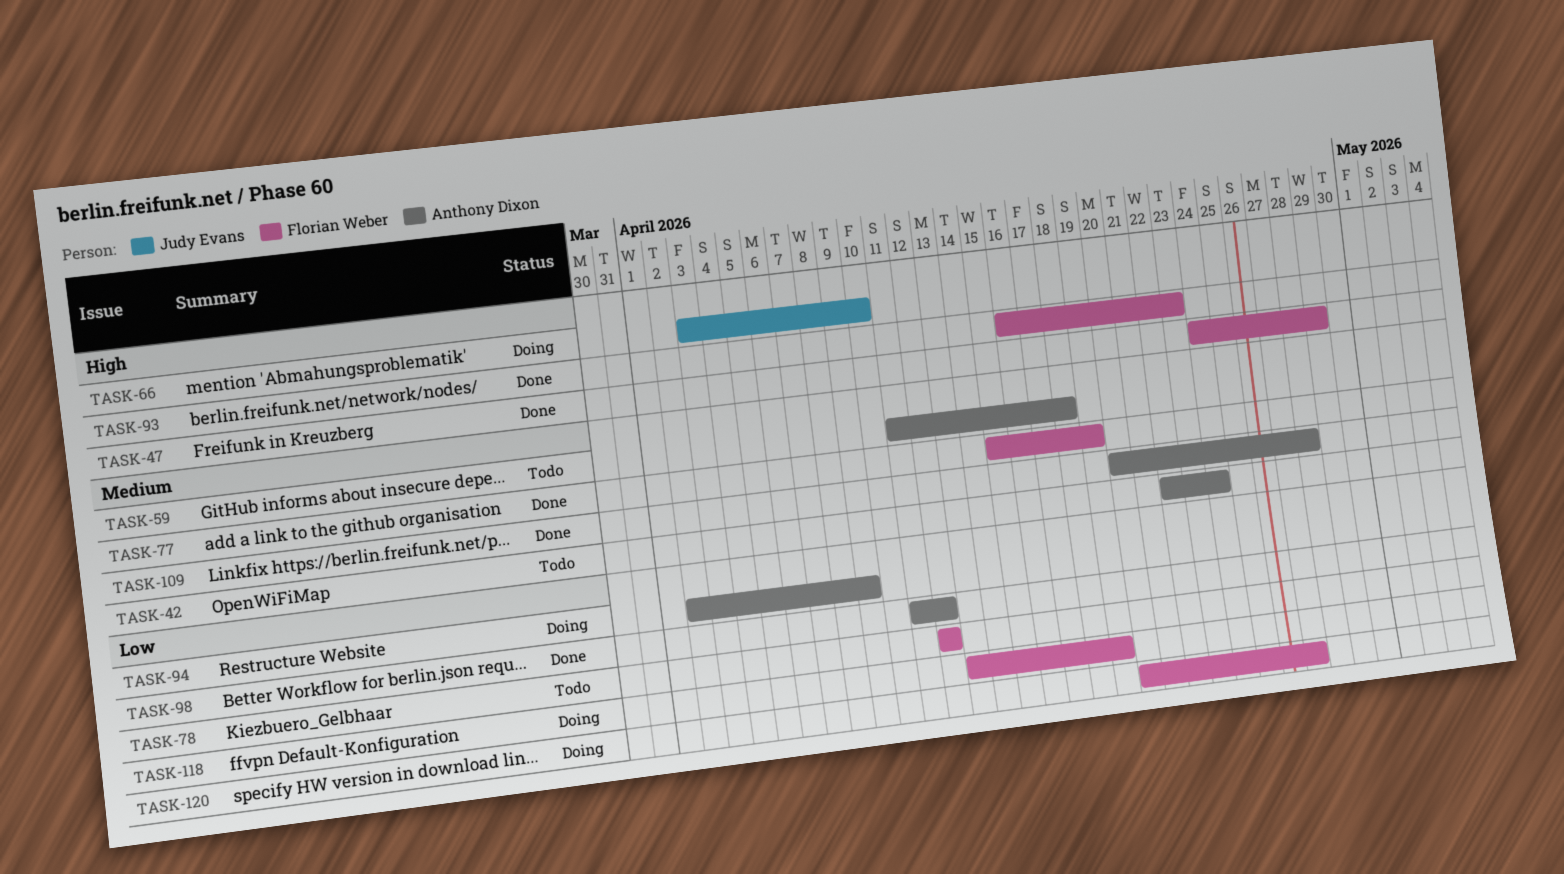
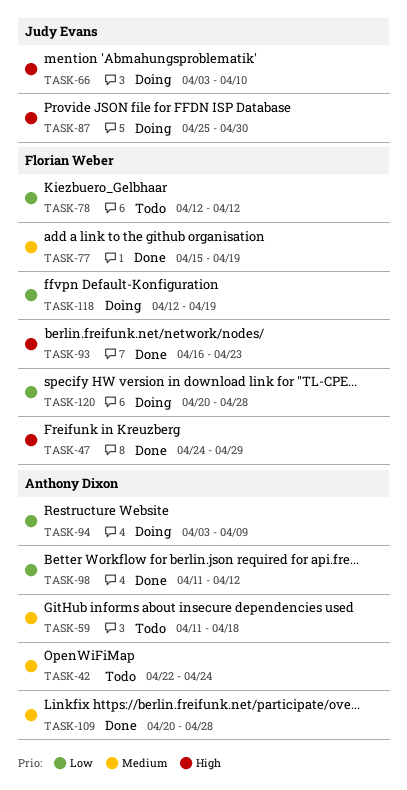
TASK-87: none -> present
TASK-94, start: Apr 2 -> Apr 3
TASK-118, start: Apr 13 -> Apr 12
TASK-120, due: Apr 27 -> Apr 28

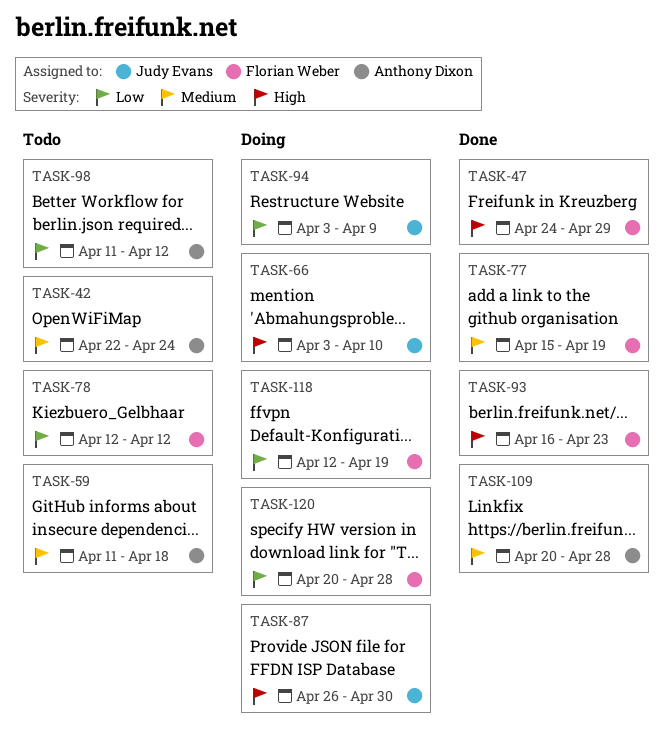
TASK-87, start: Apr 25 -> Apr 26
TASK-94, owner: Anthony Dixon -> Judy Evans
TASK-98, status: Done -> Todo

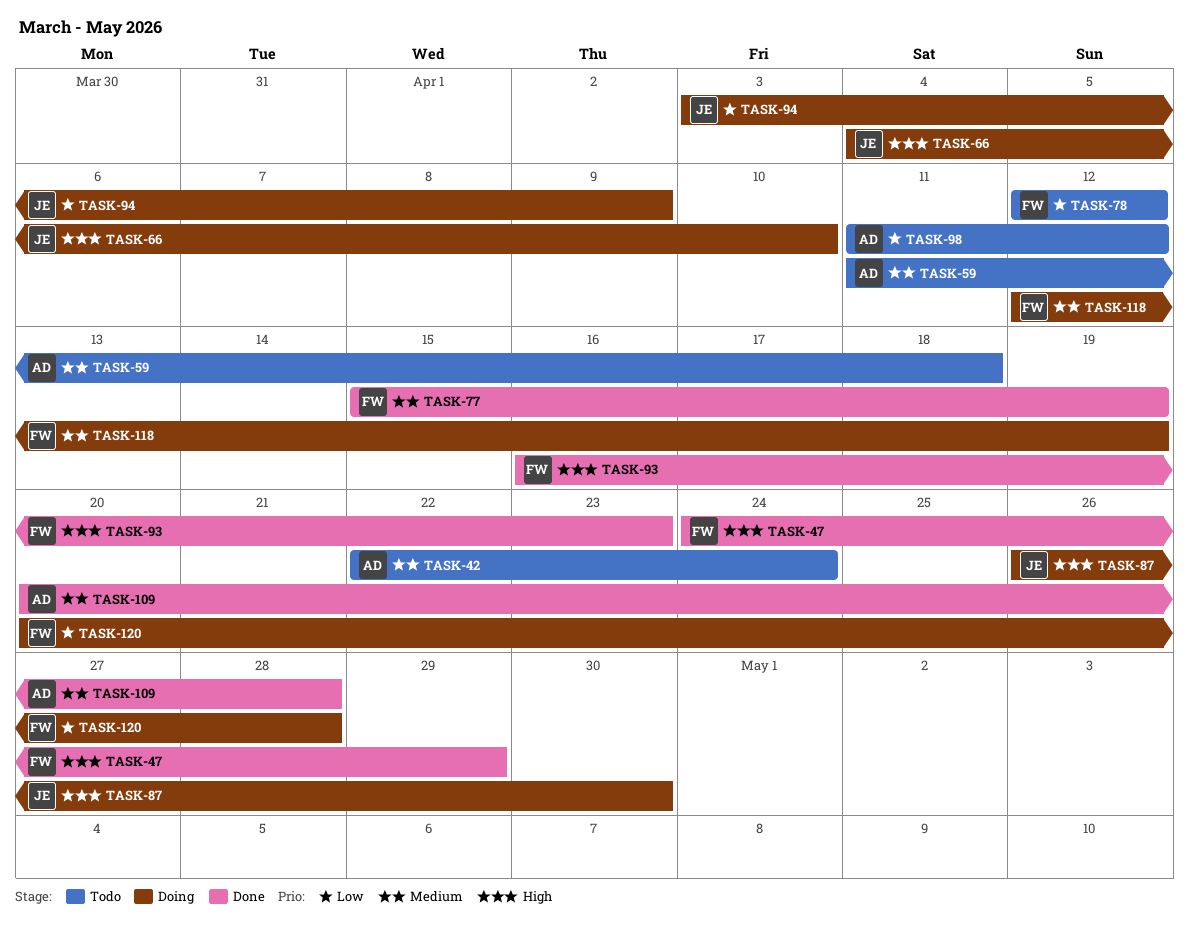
TASK-66, start: Apr 3 -> Apr 4
TASK-118, priority: Low -> Medium

